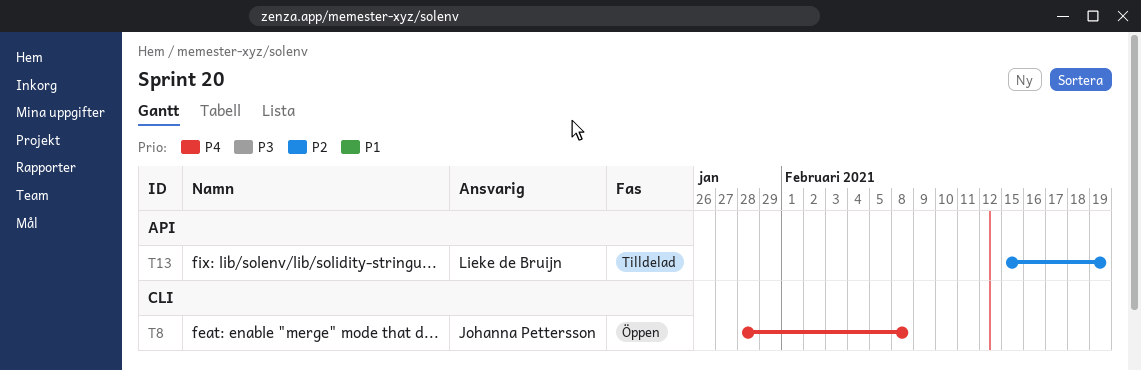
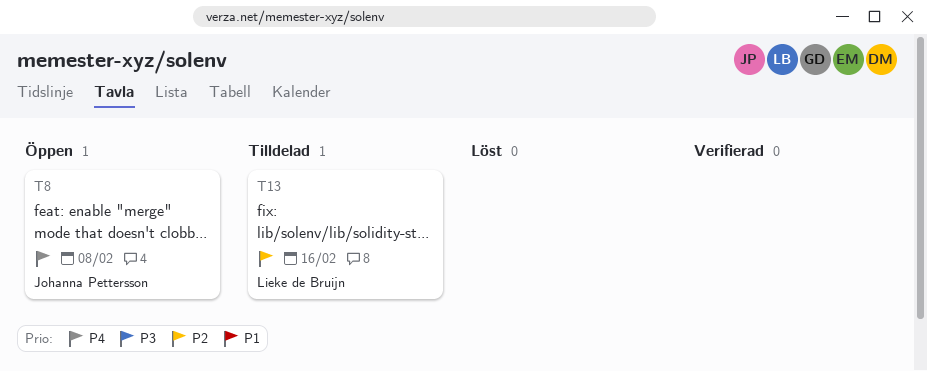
T13, due: Feb 19 -> Feb 16

